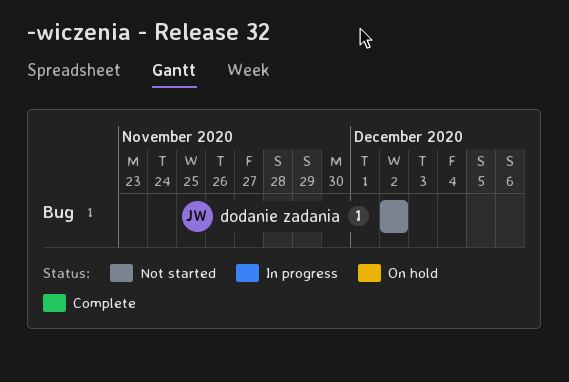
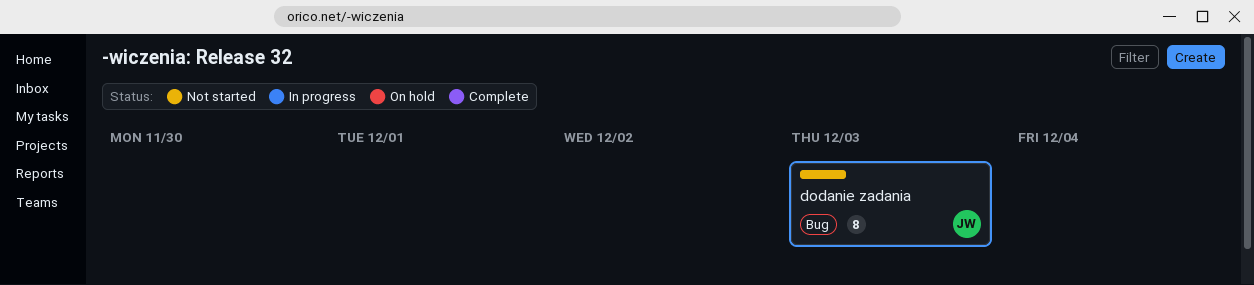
dodanie zadania, estimate: 1 -> 8
dodanie zadania, due: Dec 2 -> Dec 3

